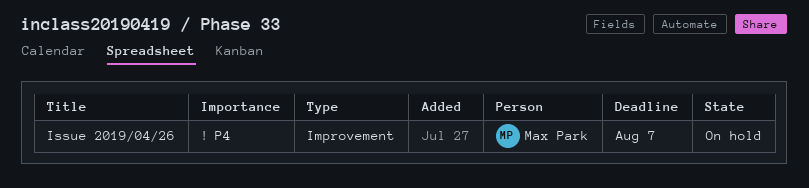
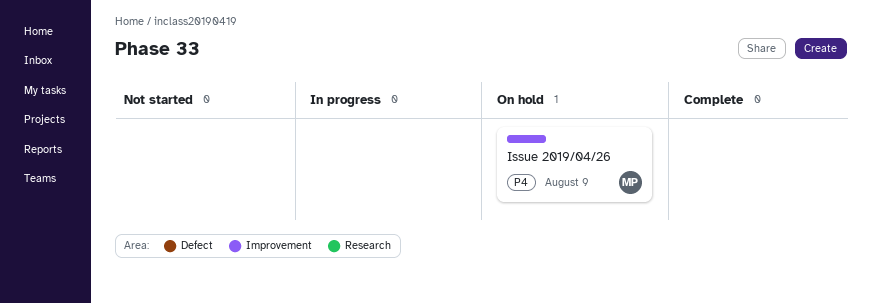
Issue 2019/04/26, due: Aug 7 -> Aug 9

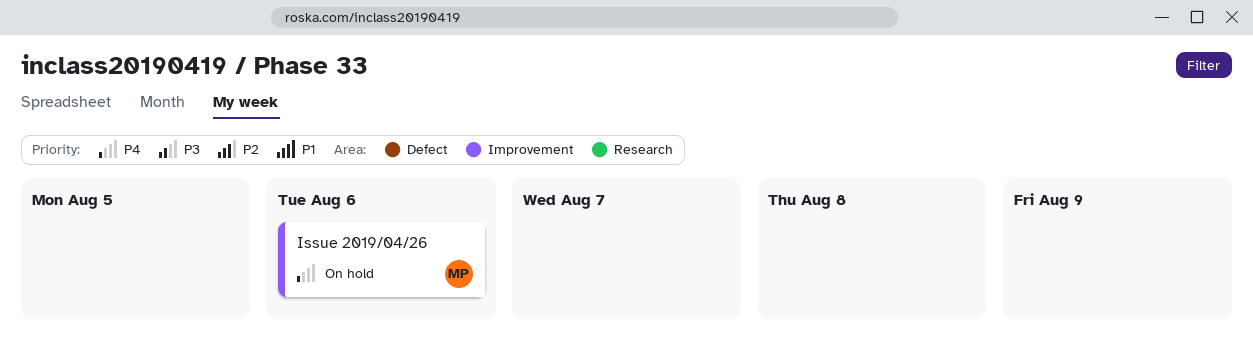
Issue 2019/04/26, due: Aug 9 -> Aug 6

